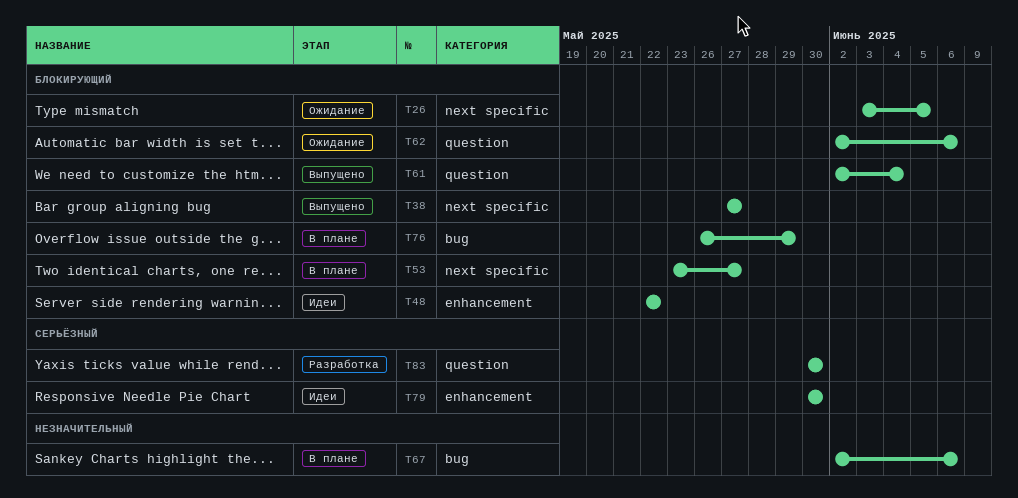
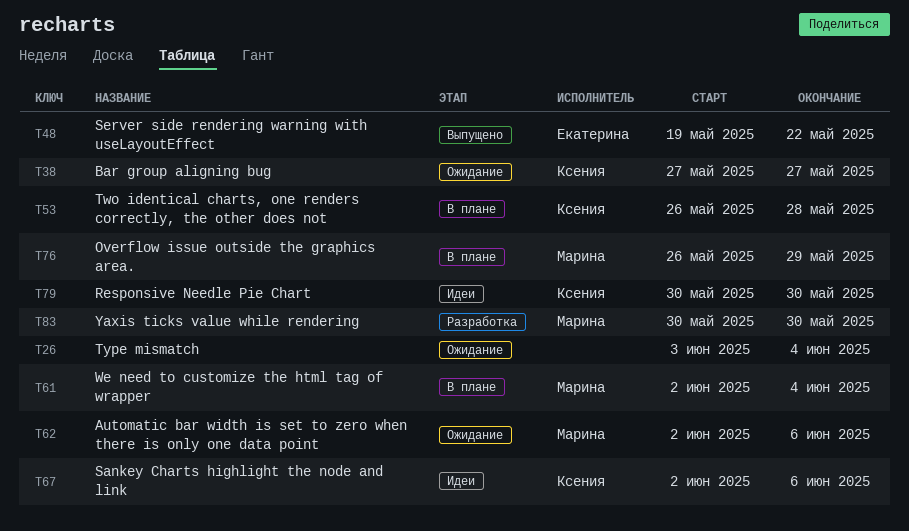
T26, due: Jun 5 -> Jun 4
T38, status: Выпущено -> Ожидание
T48, status: Идеи -> Выпущено
T48, start: May 22 -> May 19
T53, start: May 23 -> May 26
T53, due: May 27 -> May 28
T61, status: Выпущено -> В плане
T67, status: В плане -> Идеи

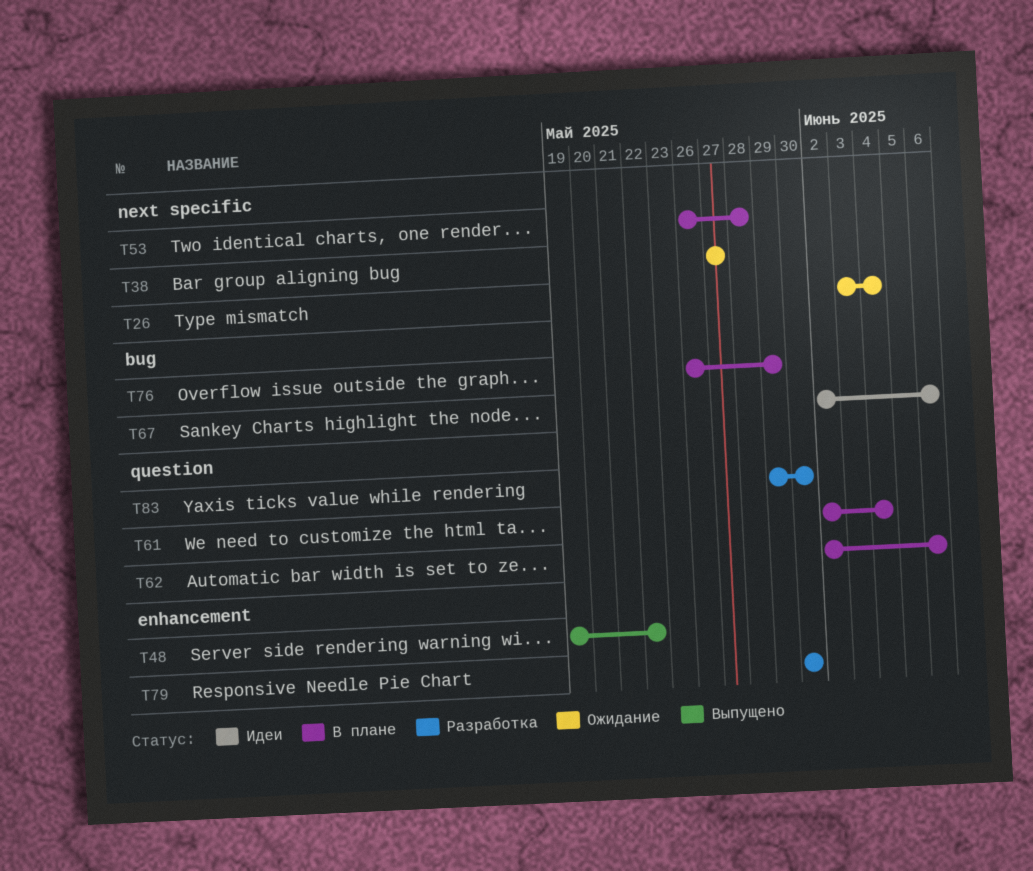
T62, status: Ожидание -> В плане
T79, status: Идеи -> Разработка
T83, start: May 30 -> May 29

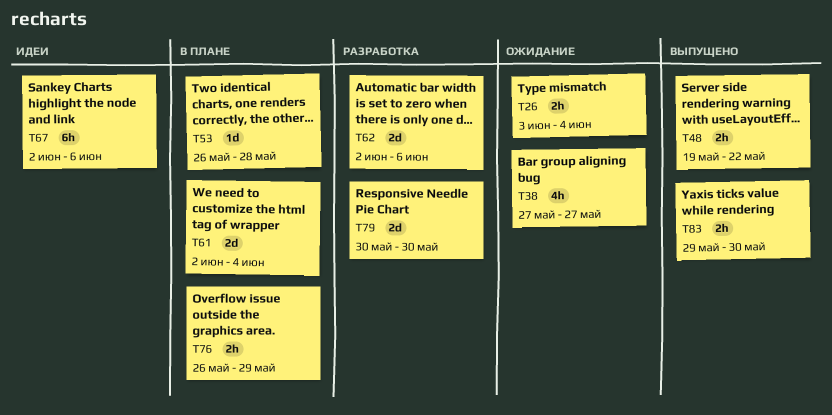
T62, status: В плане -> Разработка
T83, status: Разработка -> Выпущено

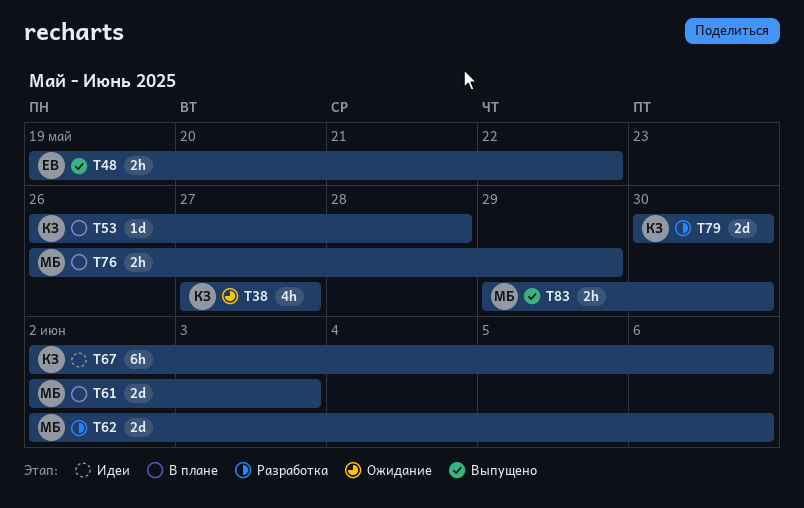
T26: present -> none
T61, due: Jun 4 -> Jun 3

